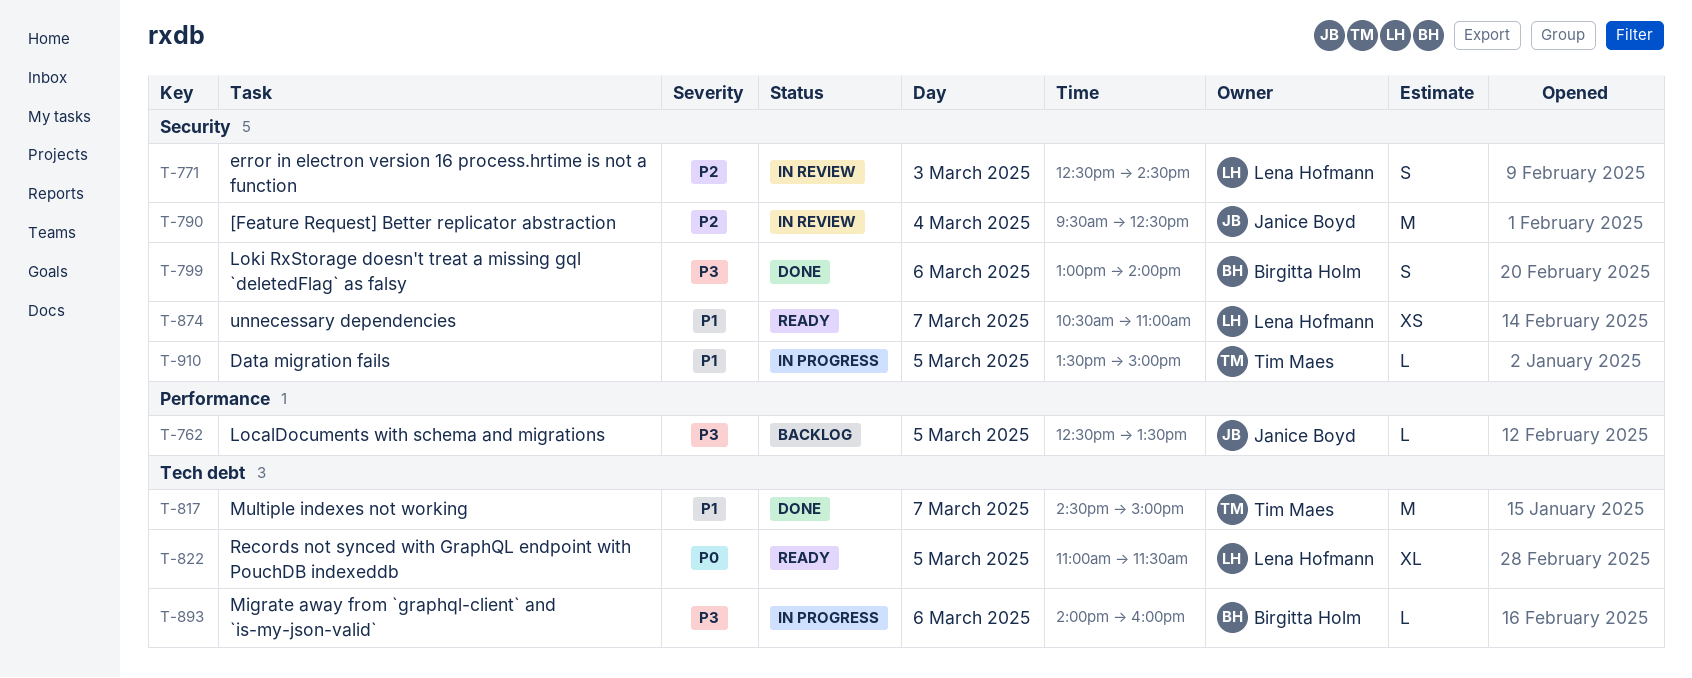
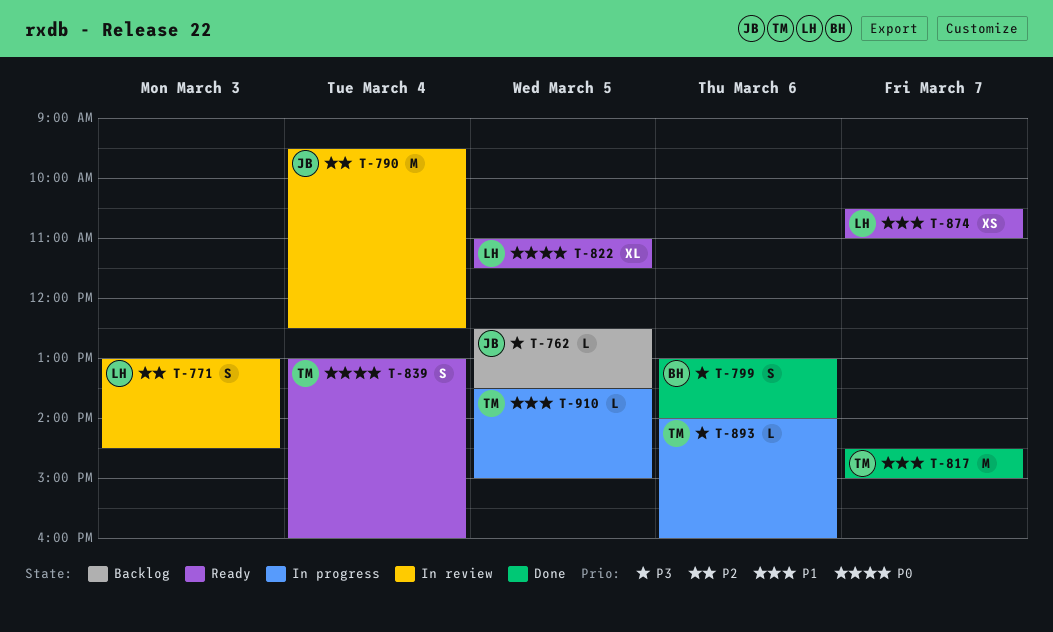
T-771, begins: 12:30 -> 13:00
T-839: none -> present
T-893, owner: Birgitta Holm -> Tim Maes

